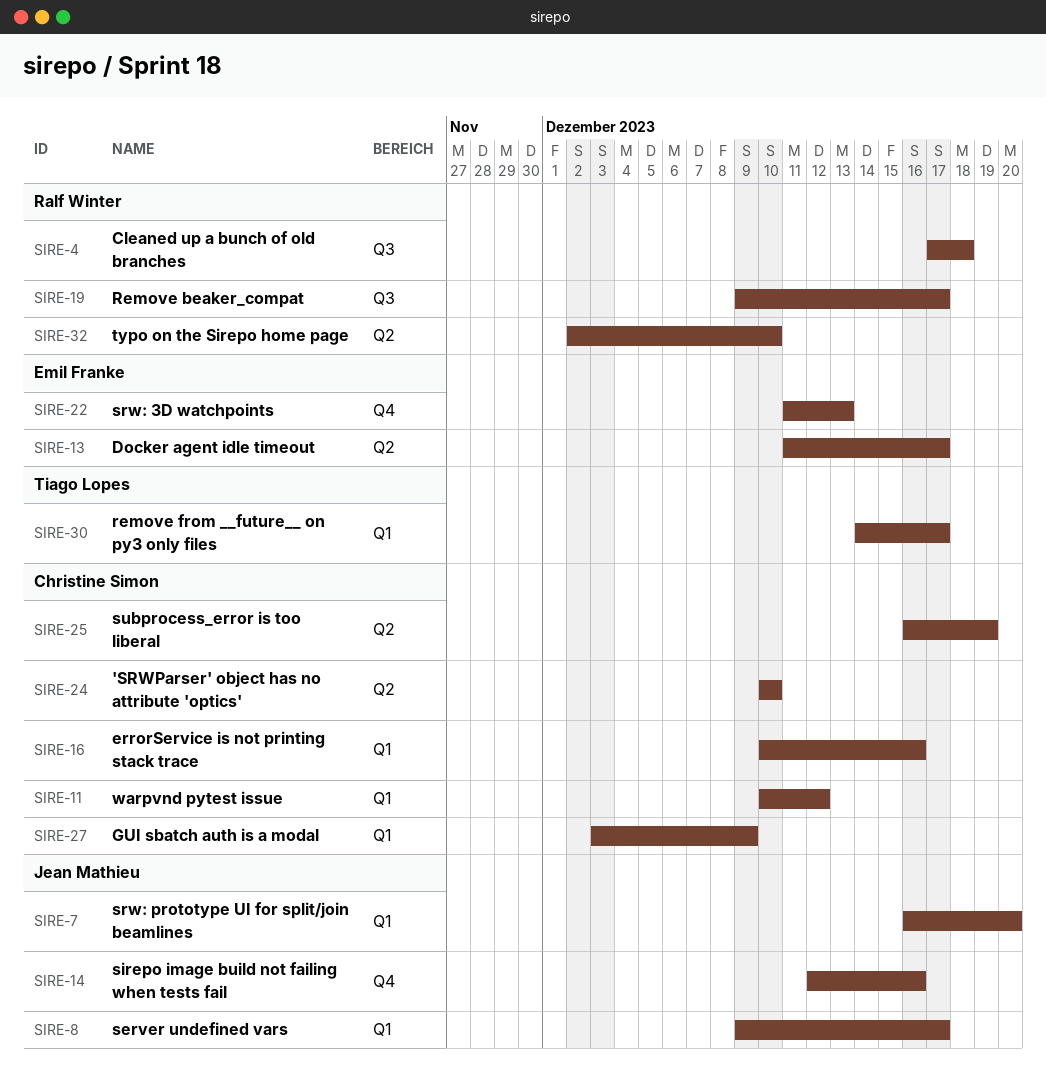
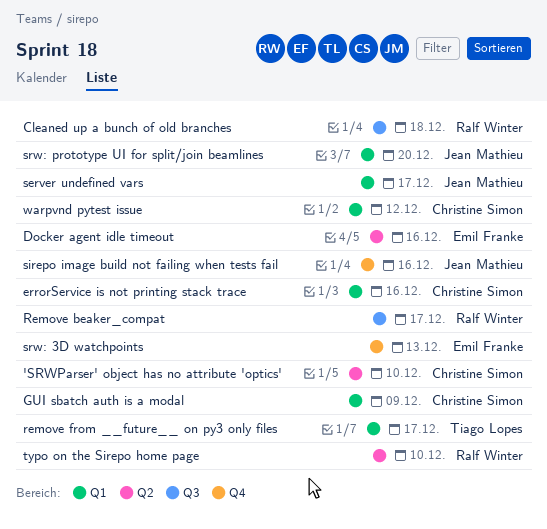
Docker agent idle timeout, due: Dec 17 -> Dec 16
subprocess_error is too liberal: present -> none

